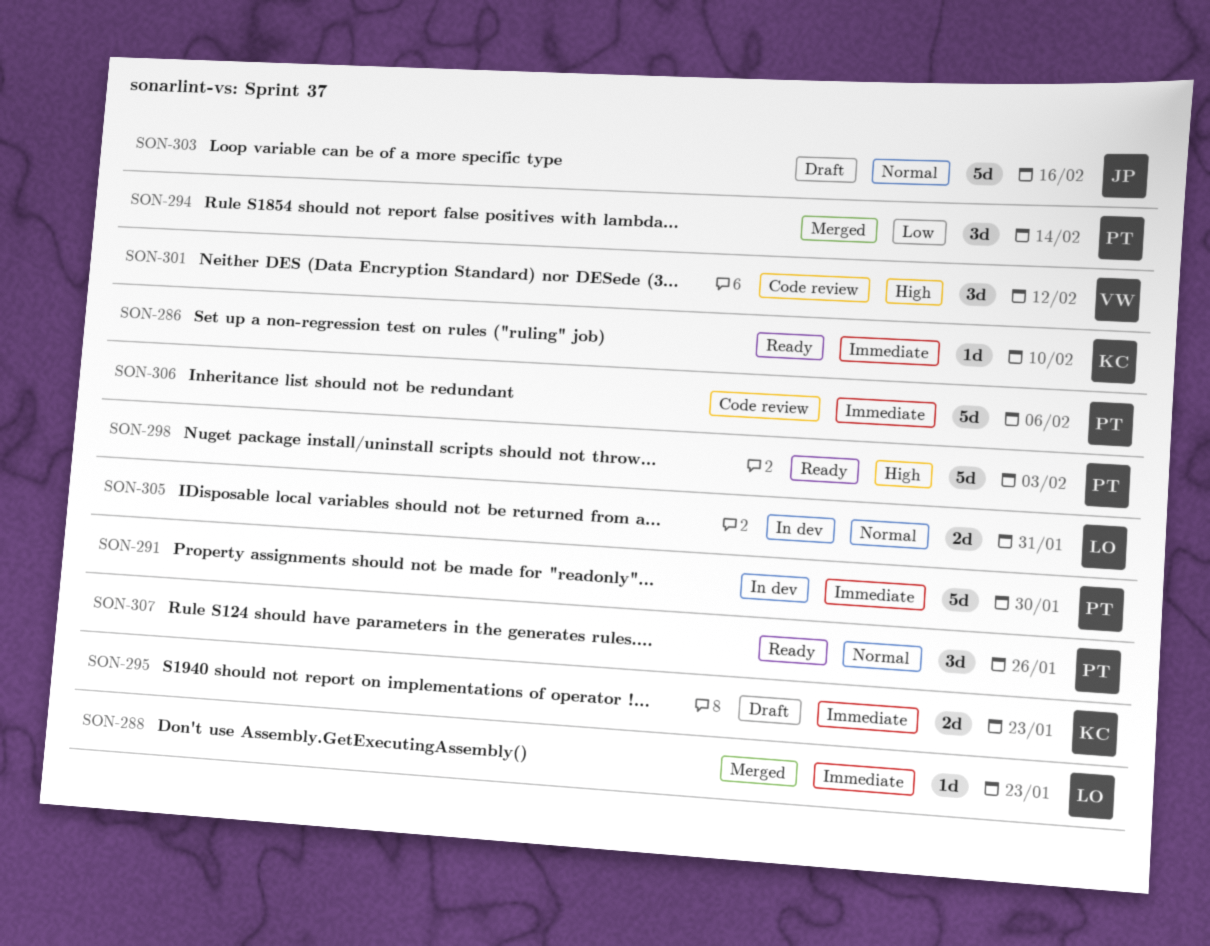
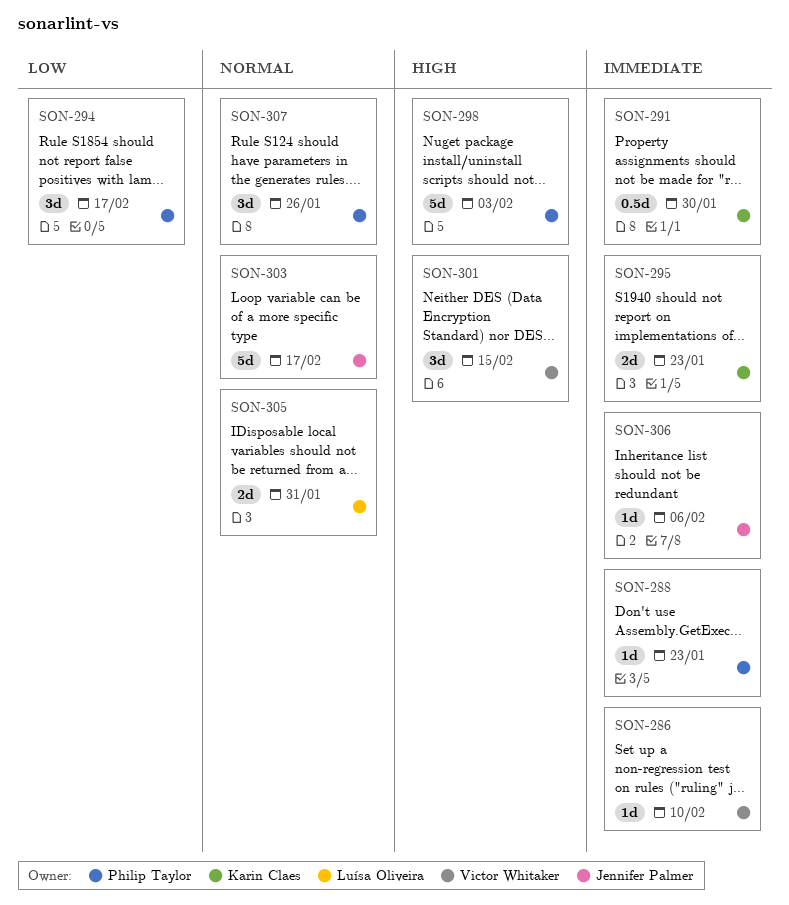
SON-286, owner: Karin Claes -> Victor Whitaker
SON-288, owner: Luísa Oliveira -> Philip Taylor
SON-291, owner: Philip Taylor -> Karin Claes
SON-291, estimate: 5d -> 0.5d
SON-294, due: Feb 14 -> Feb 17
SON-301, due: Feb 12 -> Feb 15
SON-303, due: Feb 16 -> Feb 17
SON-306, owner: Philip Taylor -> Jennifer Palmer
SON-306, estimate: 5d -> 1d

